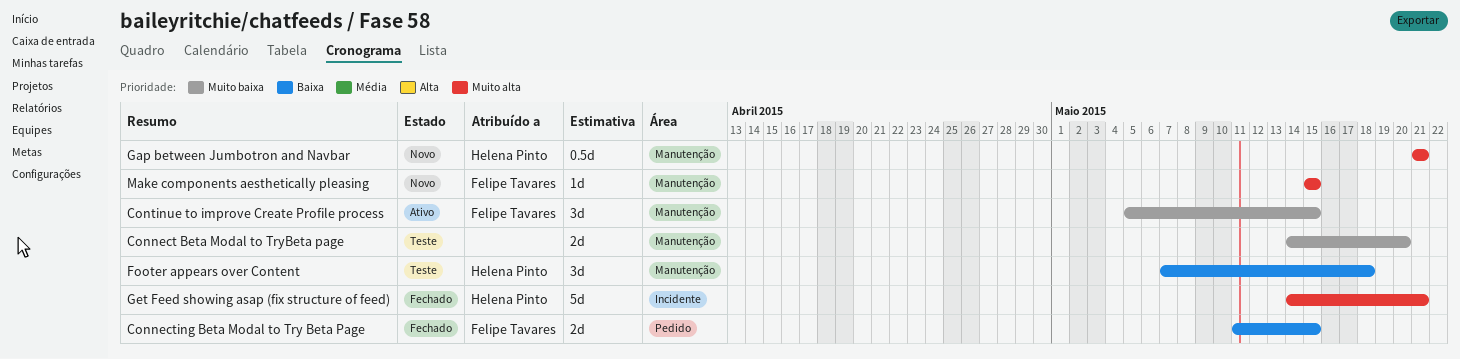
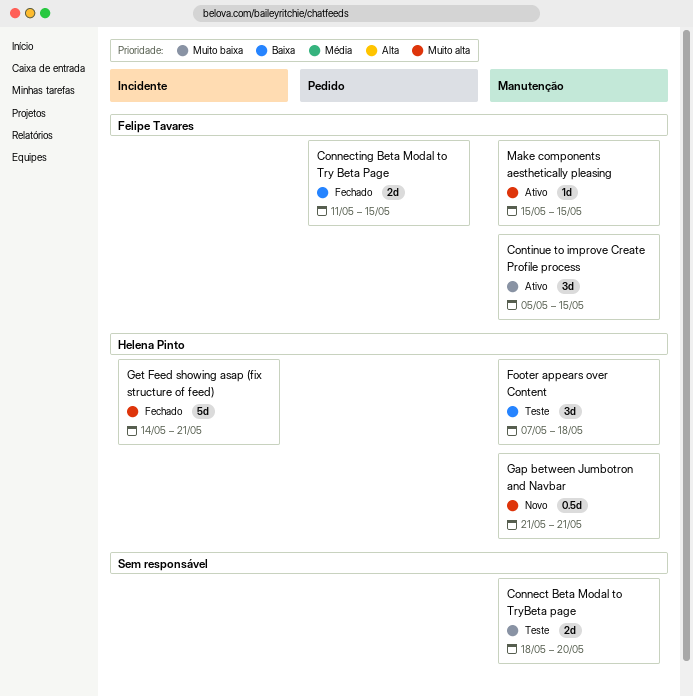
Connect Beta Modal to TryBeta page, start: May 14 -> May 18
Make components aesthetically pleasing, status: Novo -> Ativo

